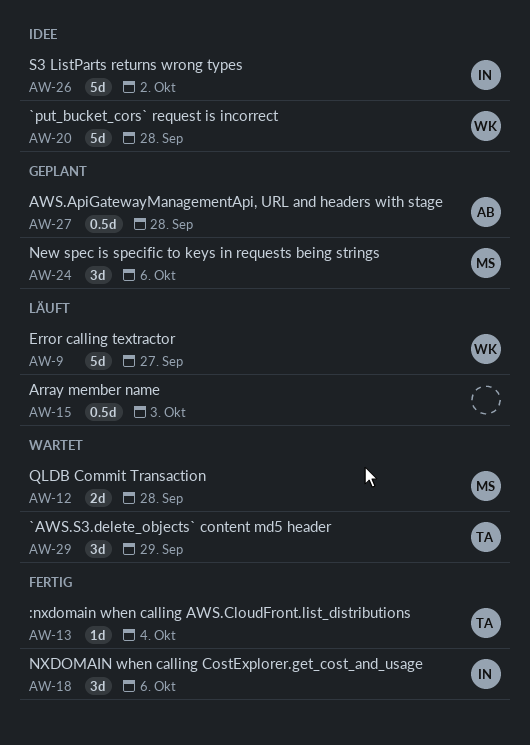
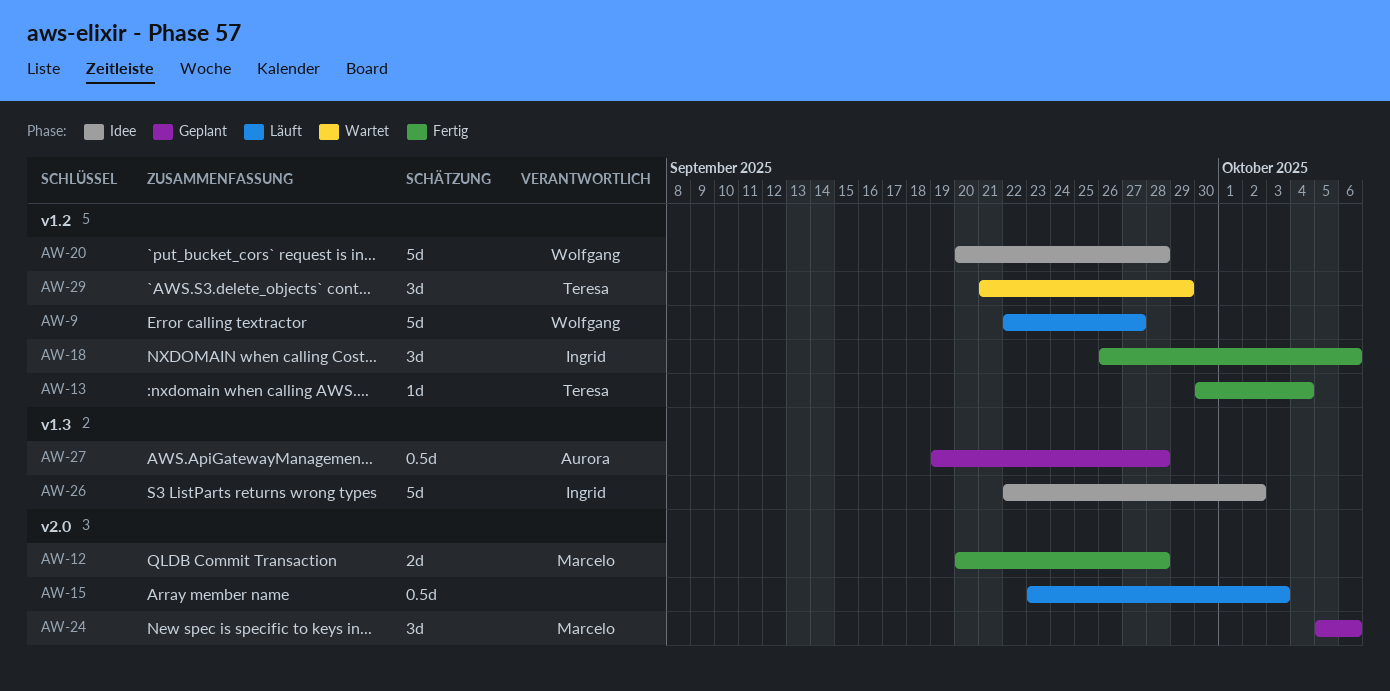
AW-12, status: Wartet -> Fertig

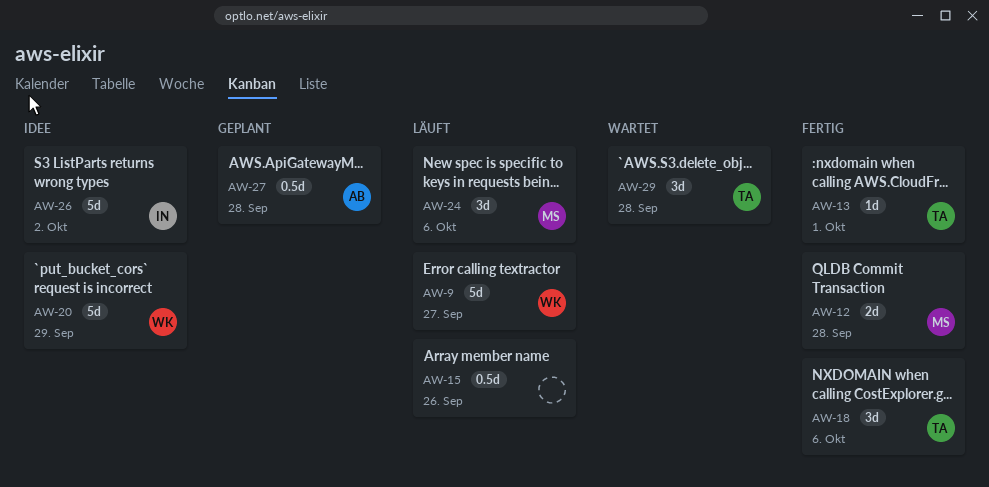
AW-13, due: Oct 4 -> Oct 1
AW-15, due: Oct 3 -> Sep 26
AW-18, owner: Ingrid -> Teresa
AW-20, due: Sep 28 -> Sep 29
AW-24, status: Geplant -> Läuft
AW-29, due: Sep 29 -> Sep 28

